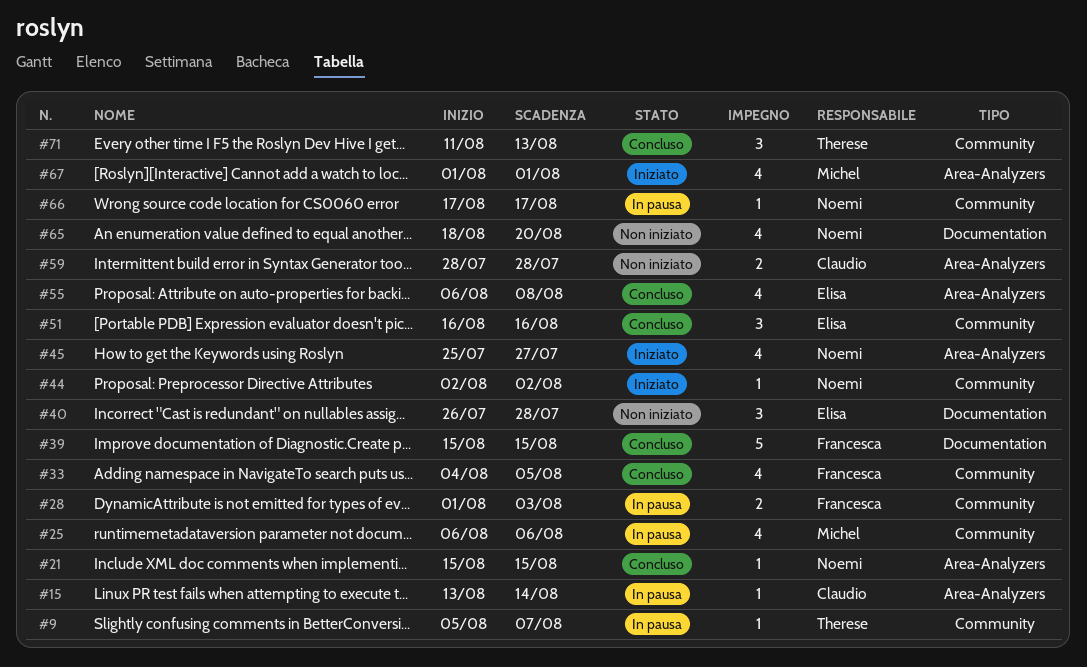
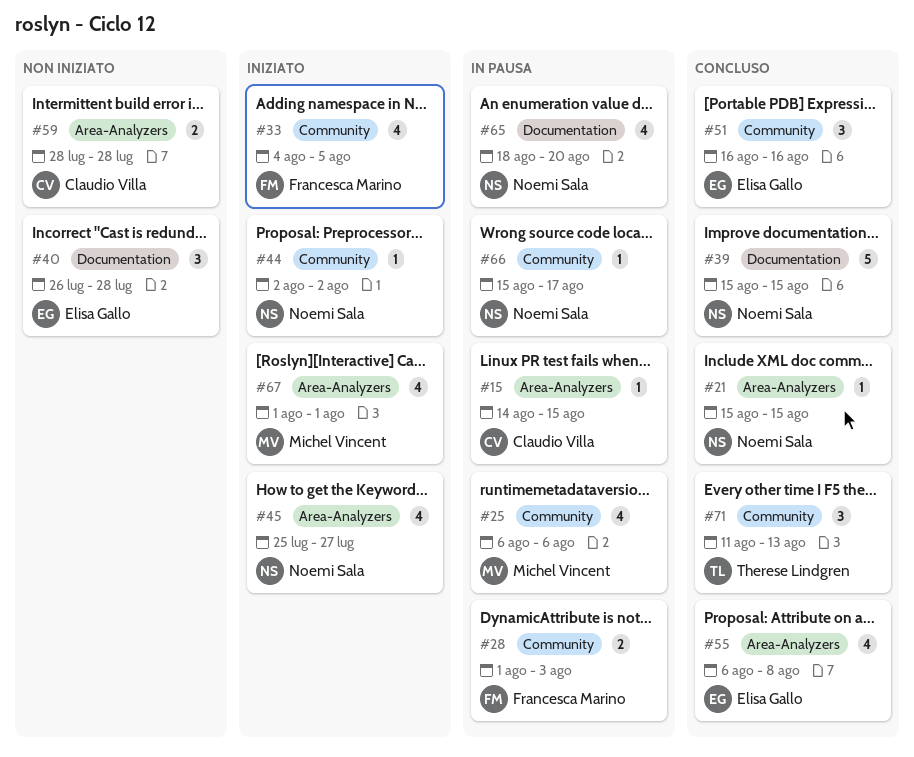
#9: present -> none
#15, start: Aug 13 -> Aug 14
#15, due: Aug 14 -> Aug 15
#33, status: Concluso -> Iniziato
#39, owner: Francesca Marino -> Noemi Sala
#65, status: Non iniziato -> In pausa
#66, start: Aug 17 -> Aug 15

